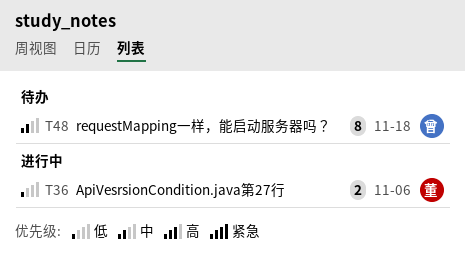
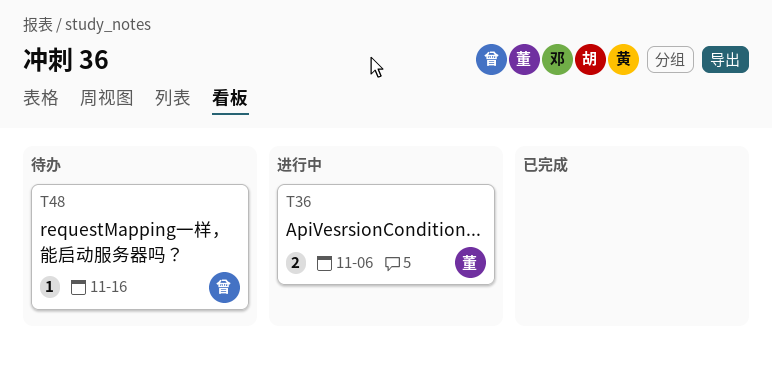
T48, estimate: 8 -> 1
T48, due: Nov 18 -> Nov 16

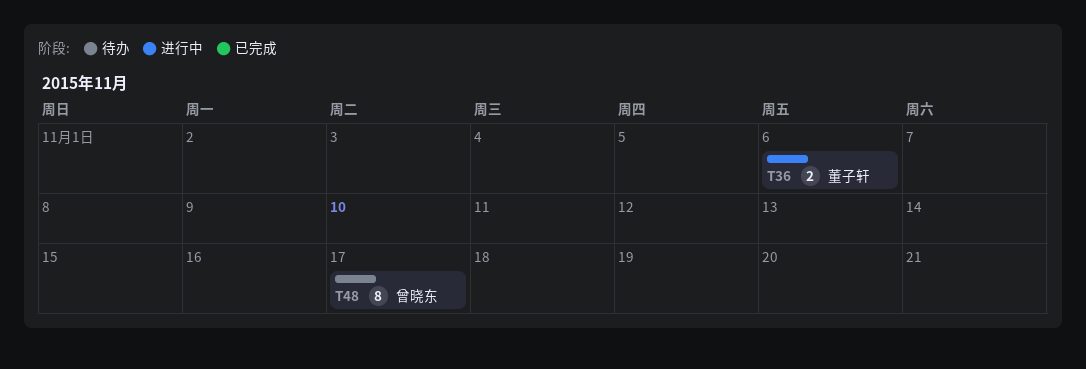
T48, estimate: 1 -> 8
T48, due: Nov 16 -> Nov 17

